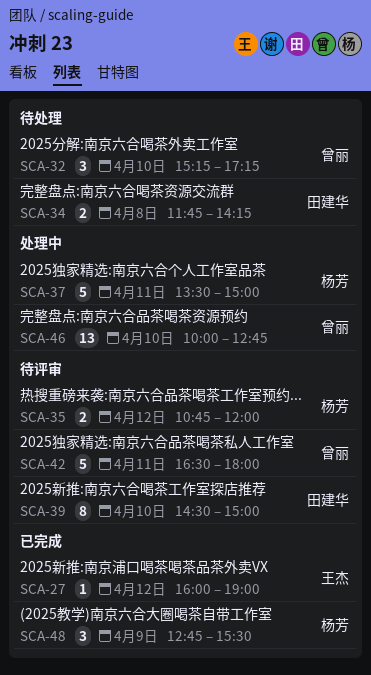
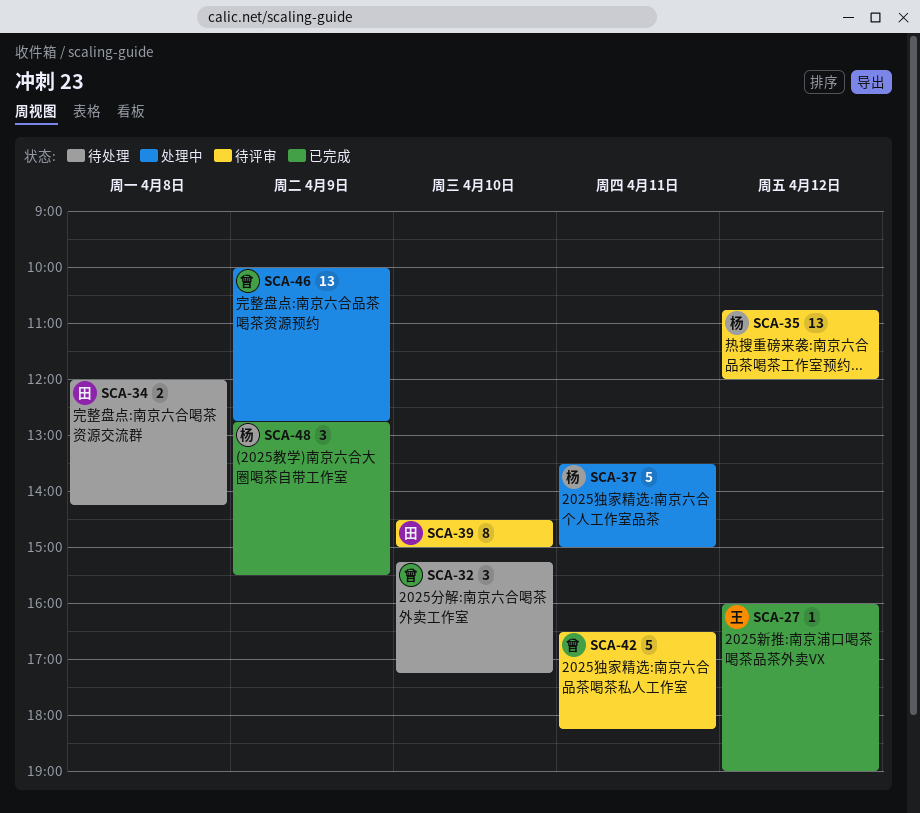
SCA-34, begins: 11:45 -> 12:00
SCA-35, estimate: 2 -> 13
SCA-42, ends: 18:00 -> 18:15
SCA-46, day: Apr 10 -> Apr 9

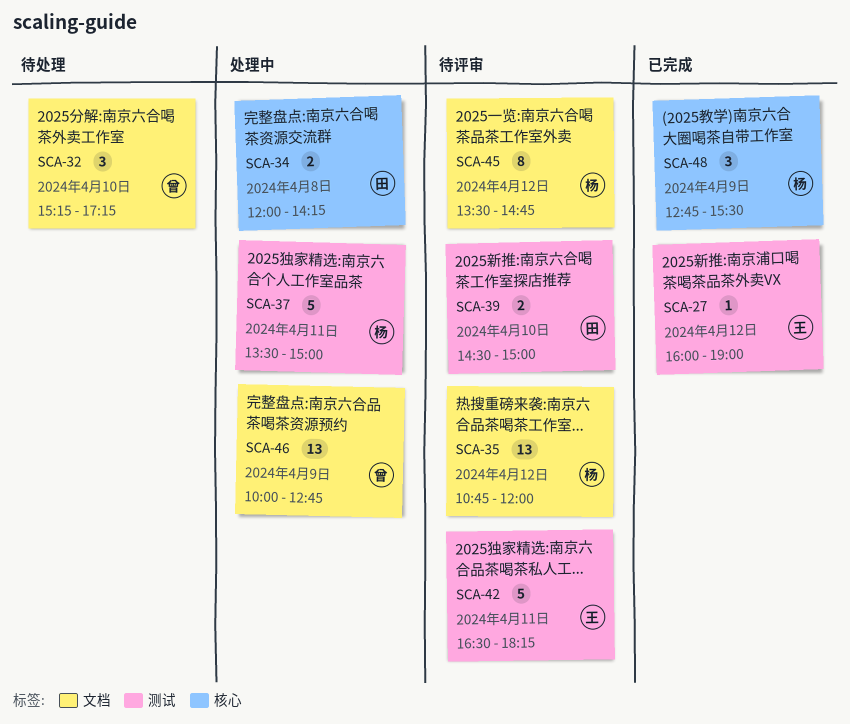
SCA-34, status: 待处理 -> 处理中
SCA-39, estimate: 8 -> 2
SCA-42, owner: 曾 -> 王
SCA-45: none -> present

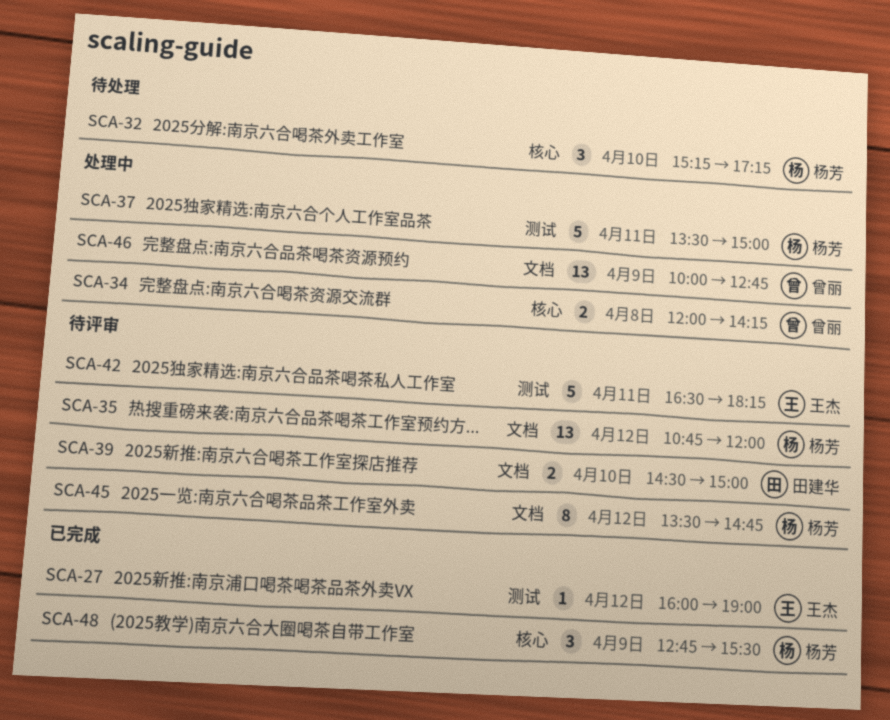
SCA-32, owner: 曾丽 -> 杨芳
SCA-32, label: 文档 -> 核心
SCA-34, owner: 田建华 -> 曾丽
SCA-39, label: 测试 -> 文档

